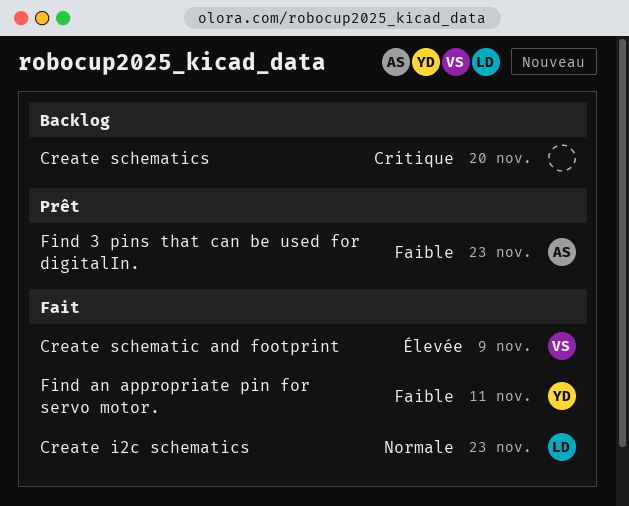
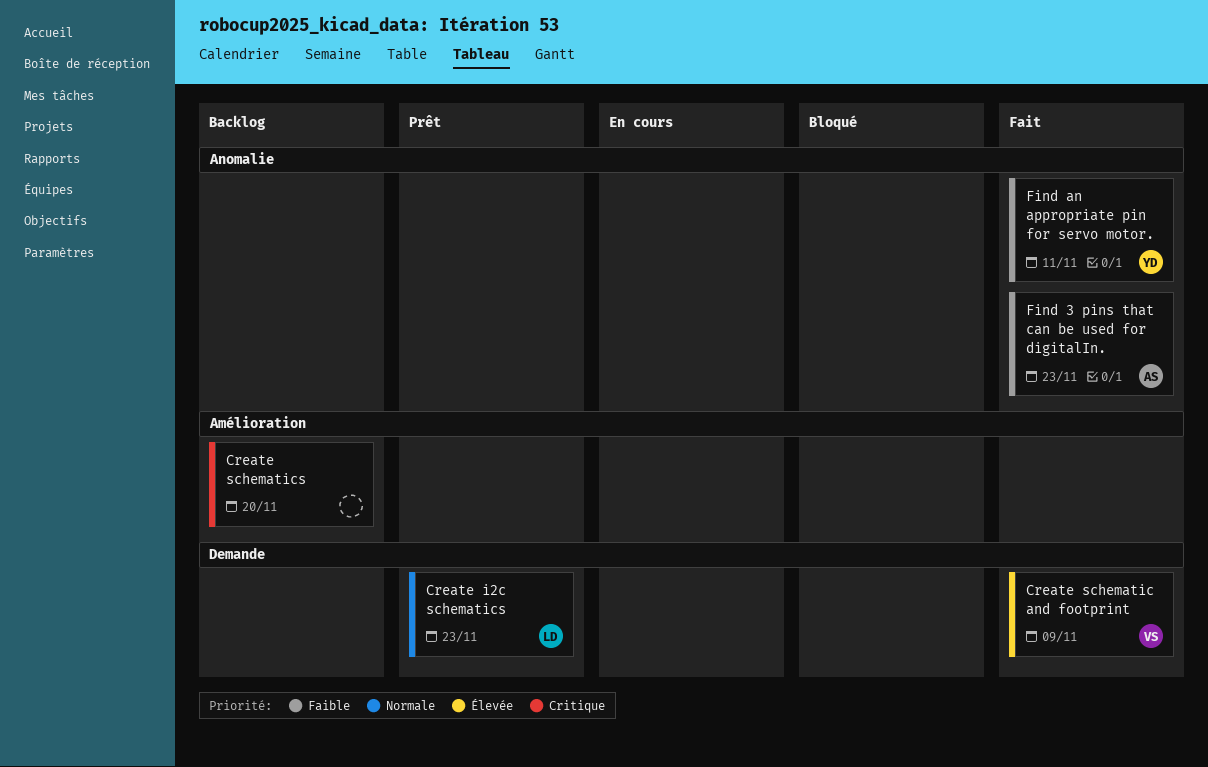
Create i2c schematics, status: Fait -> Prêt
Find 3 pins that can be used for digitalIn., status: Prêt -> Fait

